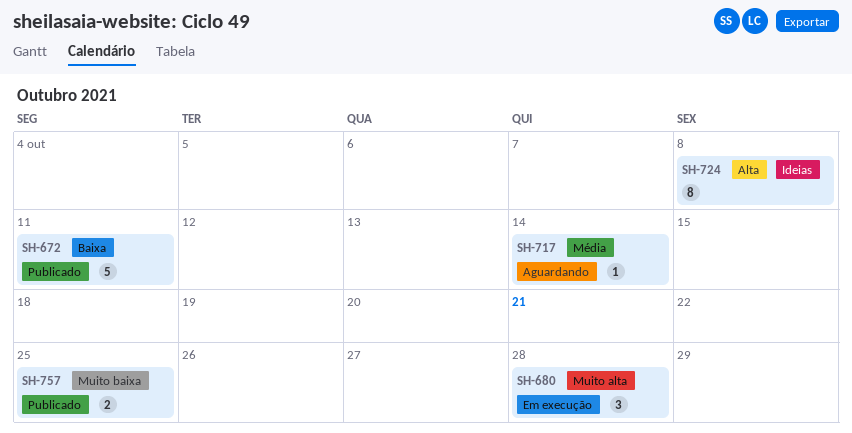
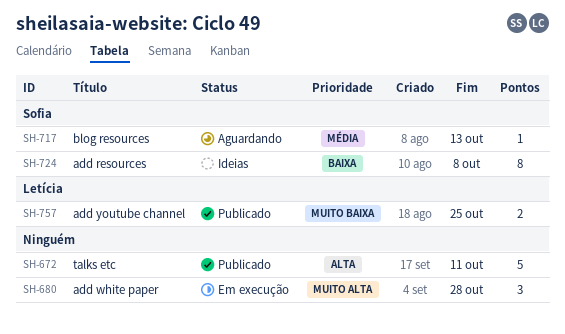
SH-672, priority: Baixa -> Alta
SH-717, due: Oct 14 -> Oct 13
SH-724, priority: Alta -> Baixa

